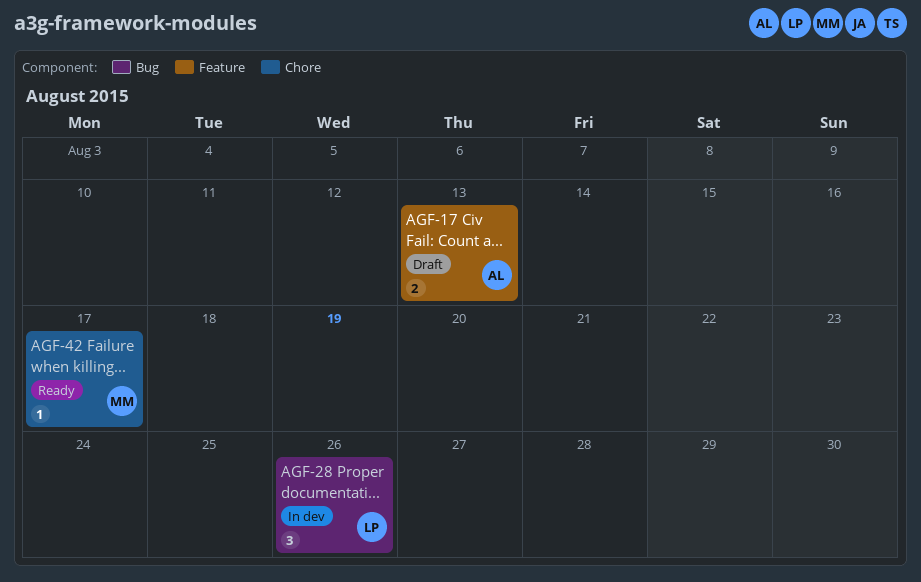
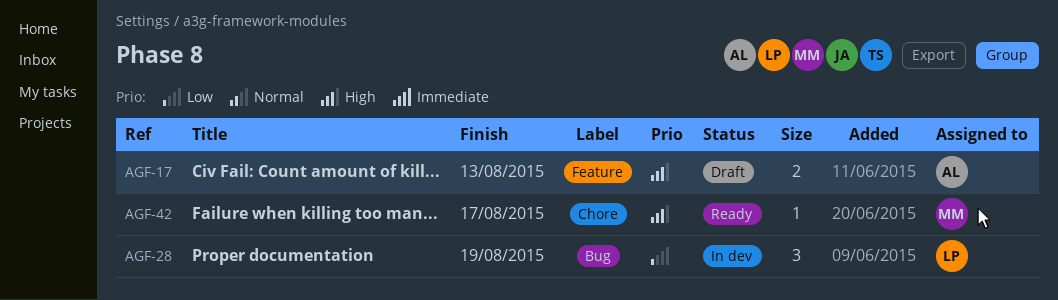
AGF-28, due: Aug 26 -> Aug 19

